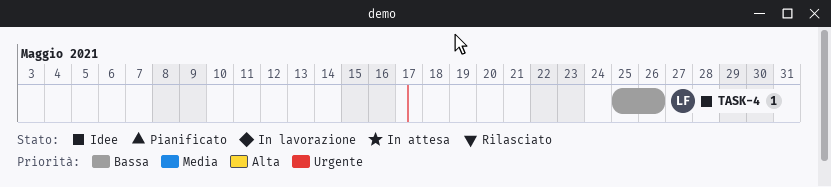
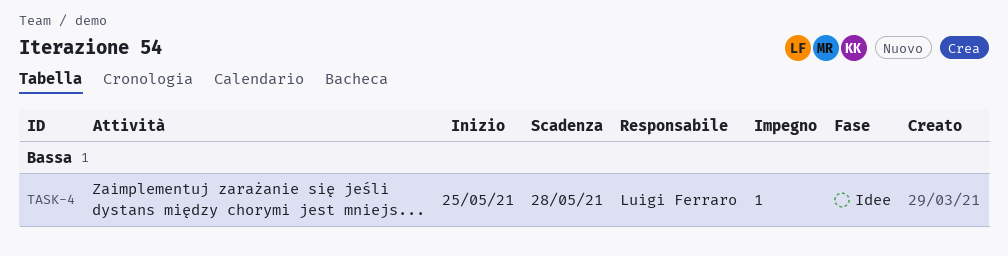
TASK-4, due: May 26 -> May 28

